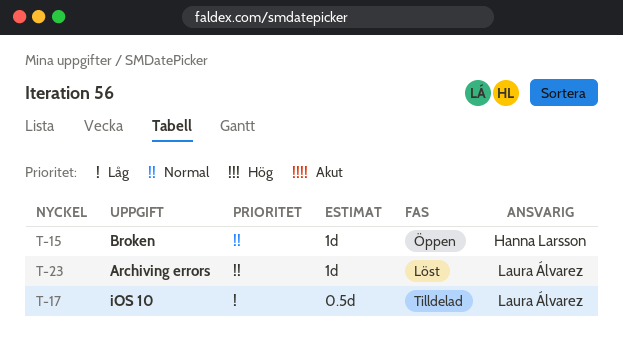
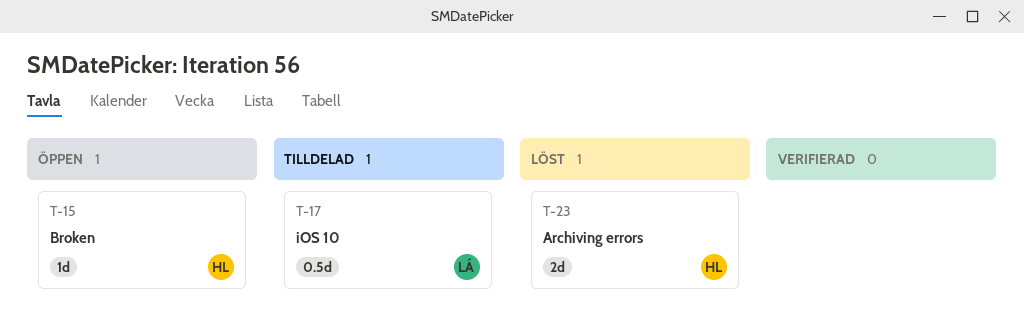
T-23, owner: Laura Álvarez -> Hanna Larsson
T-23, estimate: 1d -> 2d

